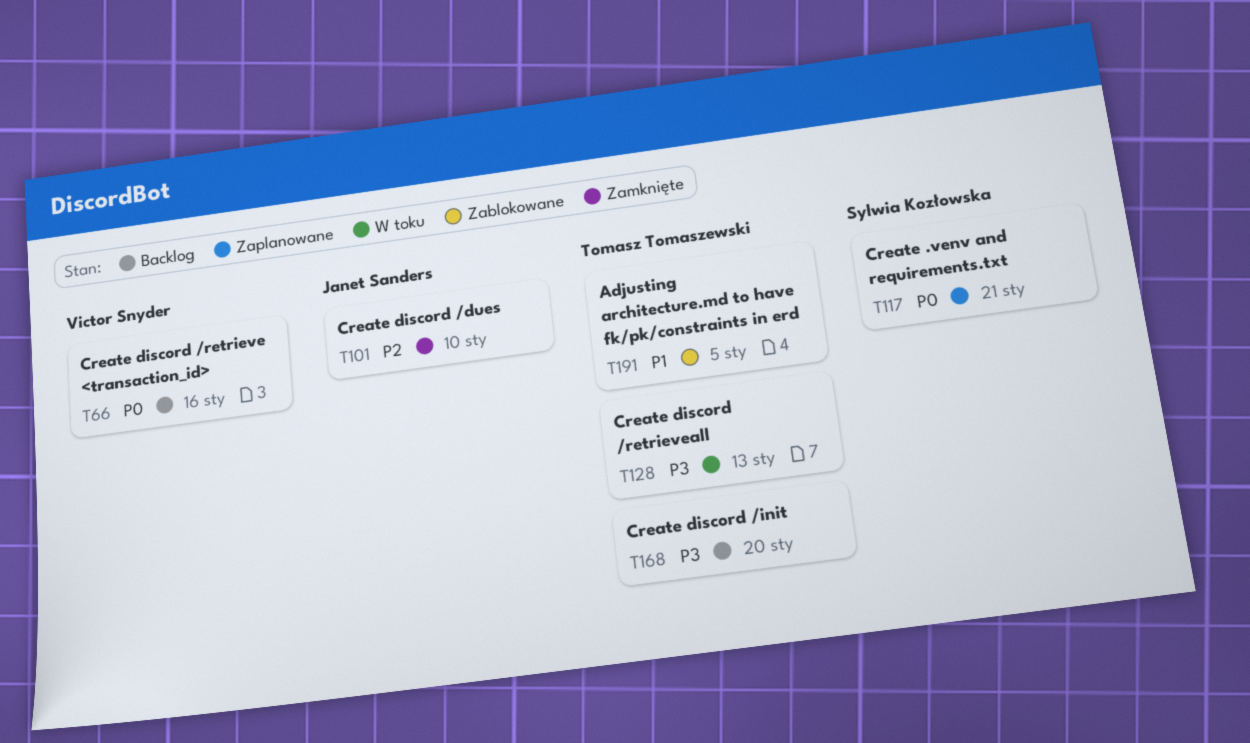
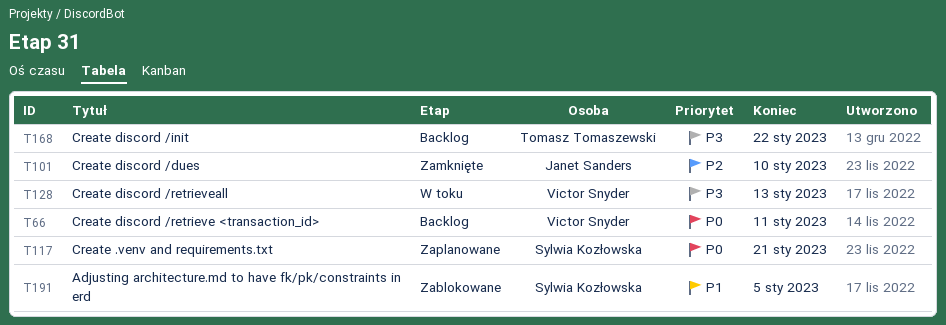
T66, due: Jan 16 -> Jan 11
T128, owner: Tomasz Tomaszewski -> Victor Snyder
T168, due: Jan 20 -> Jan 22
T191, owner: Tomasz Tomaszewski -> Sylwia Kozłowska

